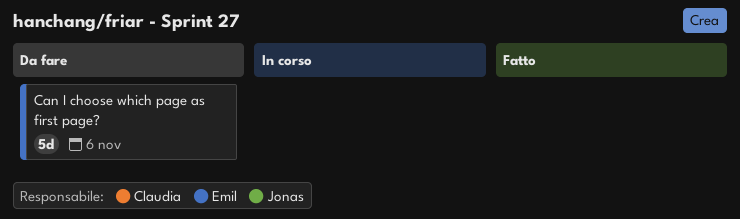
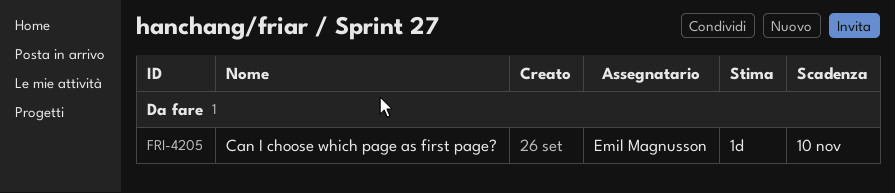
Can I choose which page as first page?, estimate: 5d -> 1d
Can I choose which page as first page?, due: Nov 6 -> Nov 10

